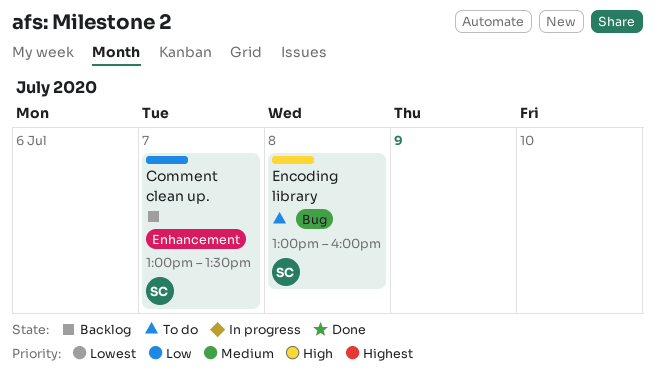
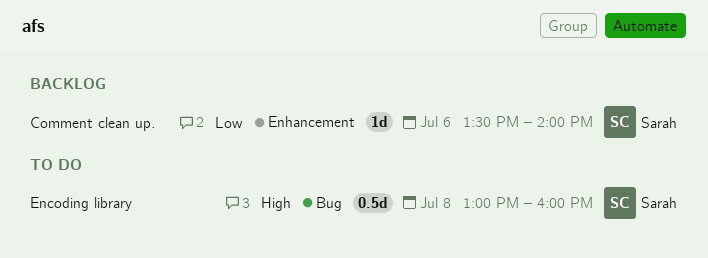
Comment clean up., day: Jul 7 -> Jul 6
Comment clean up., begins: 13:00 -> 13:30
Comment clean up., ends: 13:30 -> 14:00

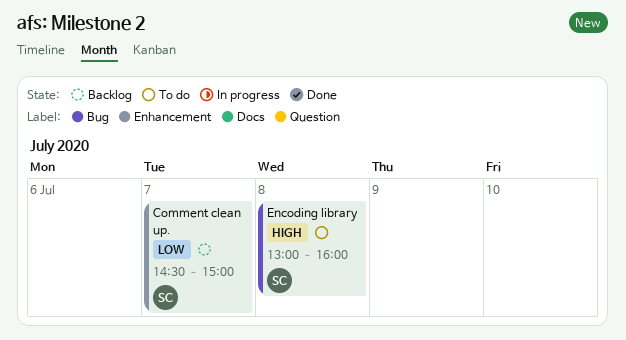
Comment clean up., day: Jul 6 -> Jul 7
Comment clean up., begins: 13:30 -> 14:30
Comment clean up., ends: 14:00 -> 15:00

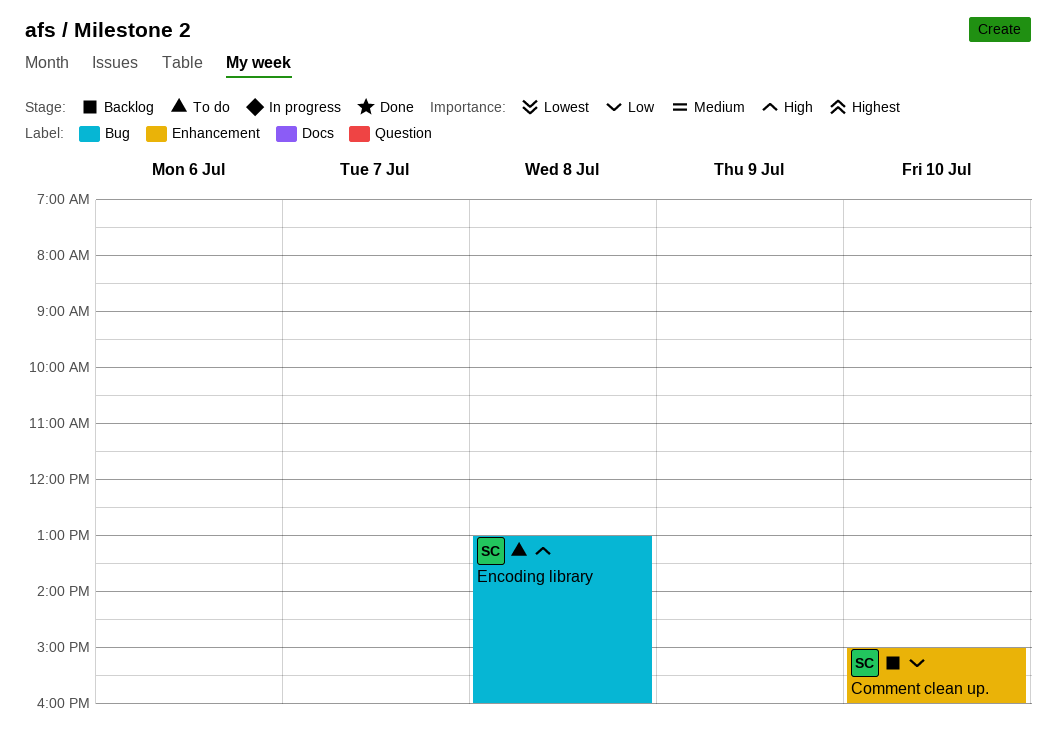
Comment clean up., day: Jul 7 -> Jul 10
Comment clean up., begins: 14:30 -> 15:00
Comment clean up., ends: 15:00 -> 16:00

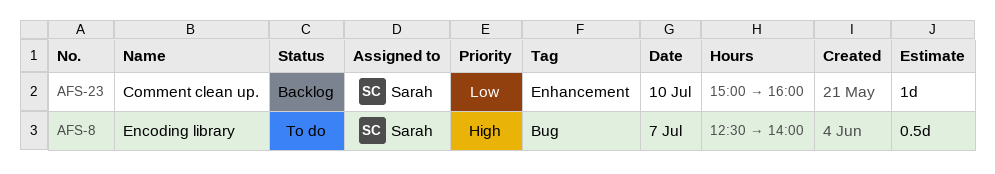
Encoding library, day: Jul 8 -> Jul 7
Encoding library, begins: 13:00 -> 12:30
Encoding library, ends: 16:00 -> 14:00

